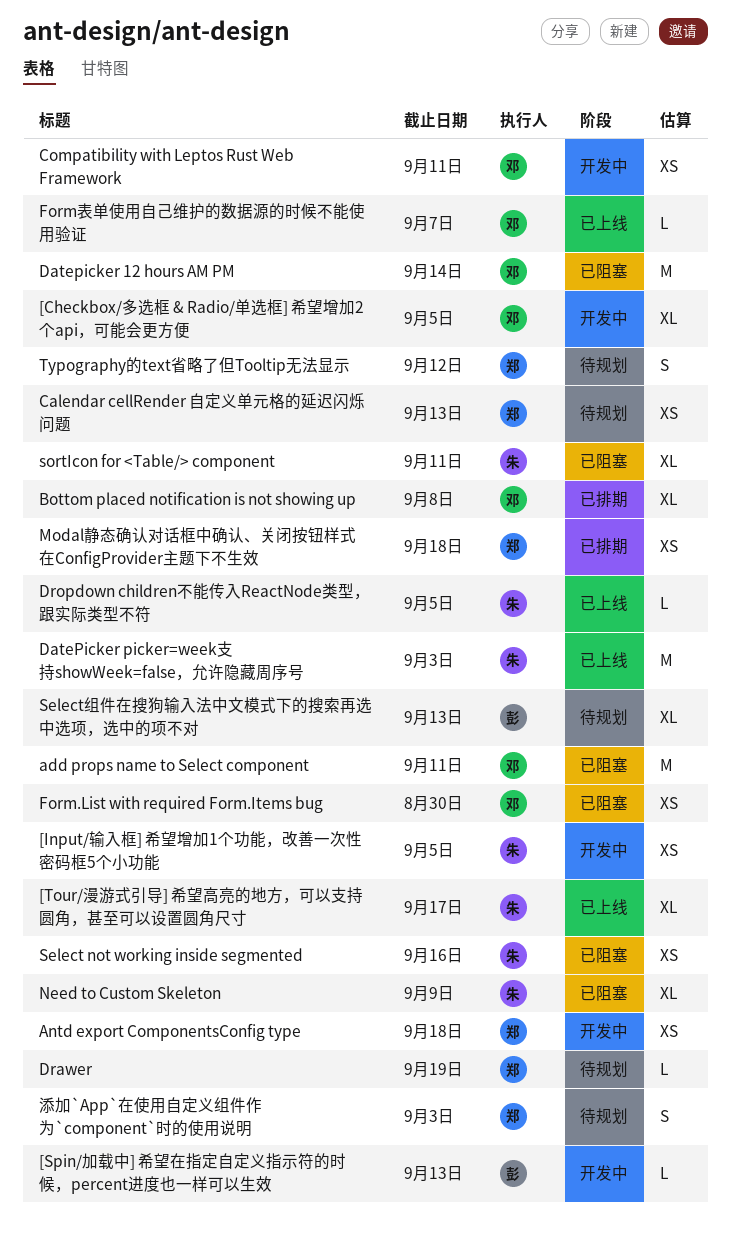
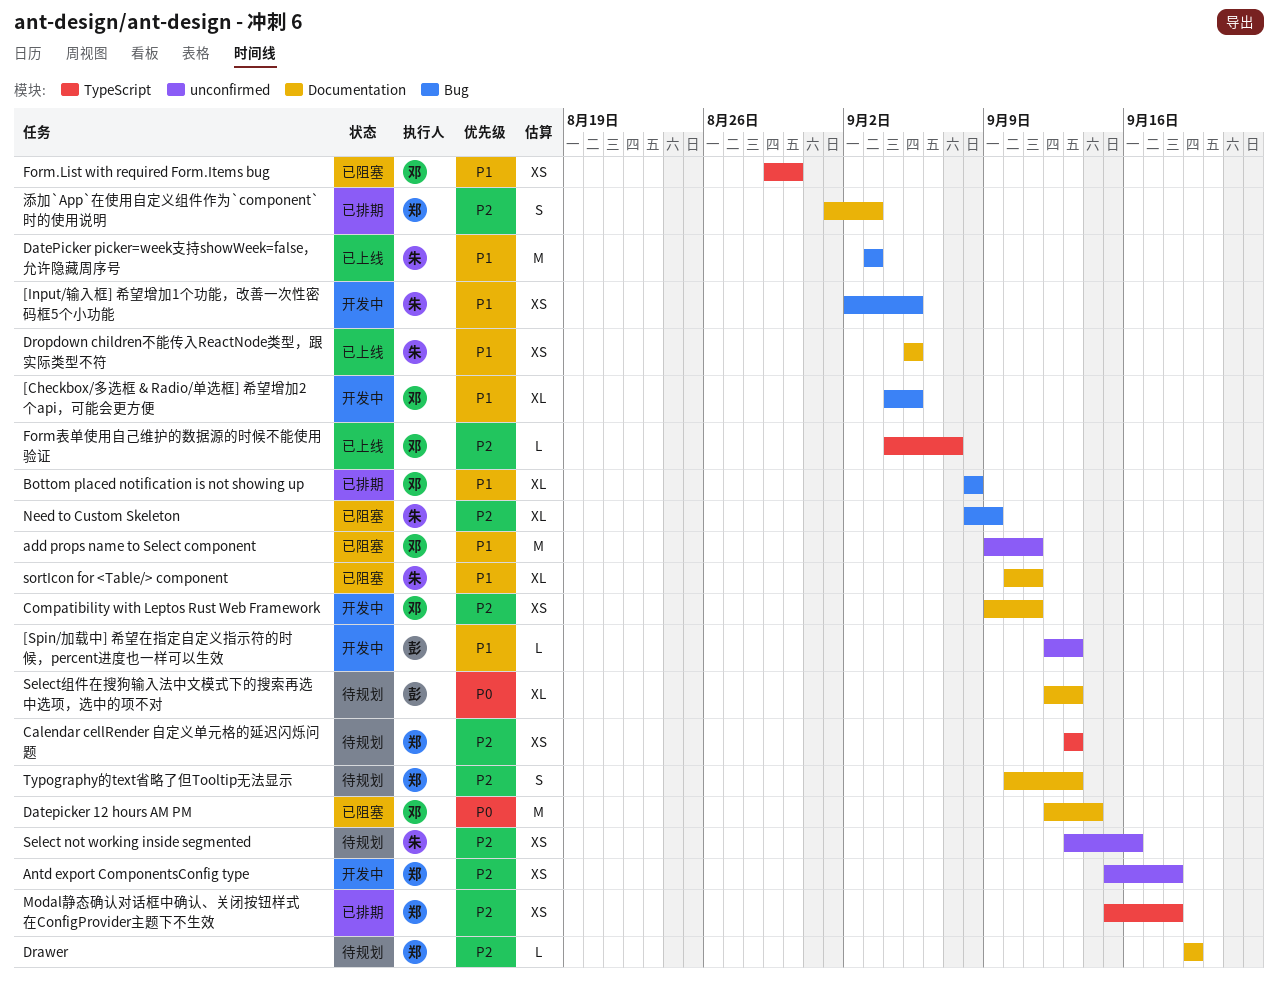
[Tour/漫游式引导] 希望高亮的地方，可以支持圆角，甚至可以设置圆角尺寸: present -> none
Dropdown children不能传入ReactNode类型，跟实际类型不符, estimate: L -> XS
Select not working inside segmented, status: 已阻塞 -> 待规划
Typography的text省略了但Tooltip无法显示, due: Sep 12 -> Sep 13
添加`App`在使用自定义组件作为`component`时的使用说明, status: 待规划 -> 已排期

